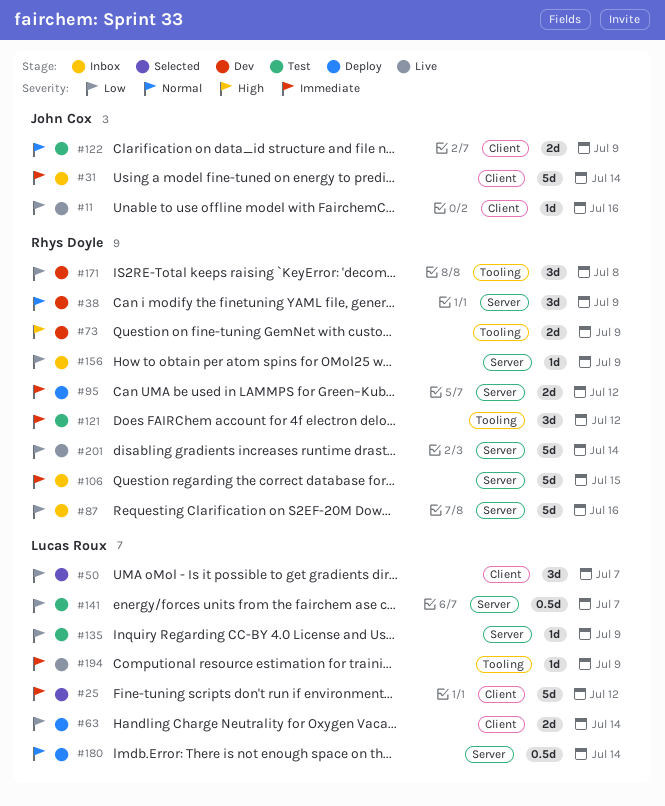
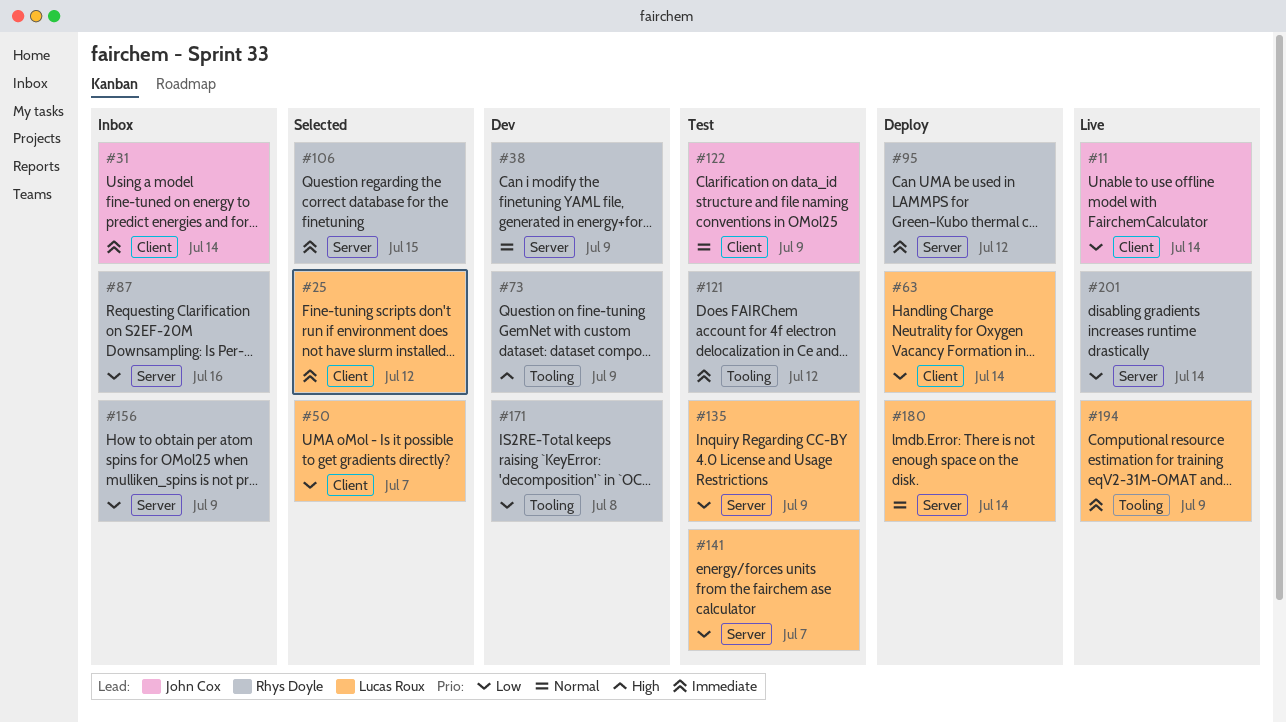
#11, due: Jul 16 -> Jul 14
#106, status: Inbox -> Selected

